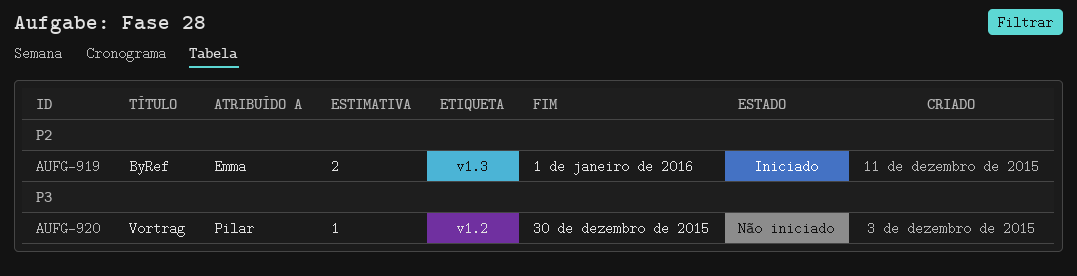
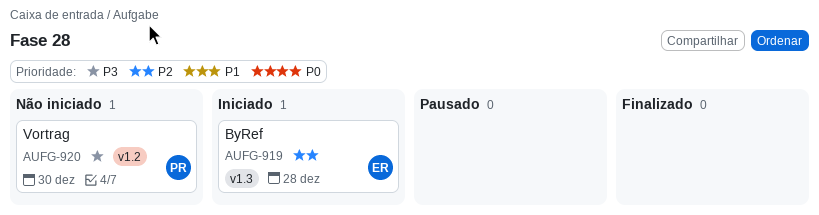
AUFG-919, due: Jan 1 -> Dec 28

